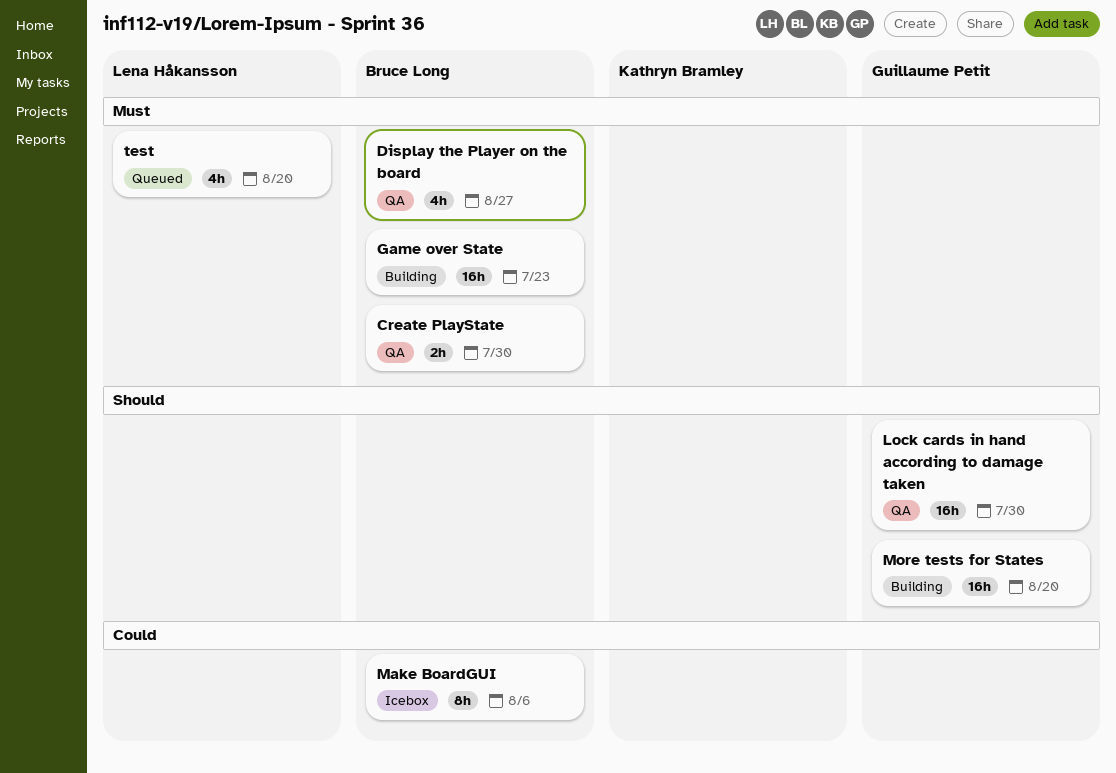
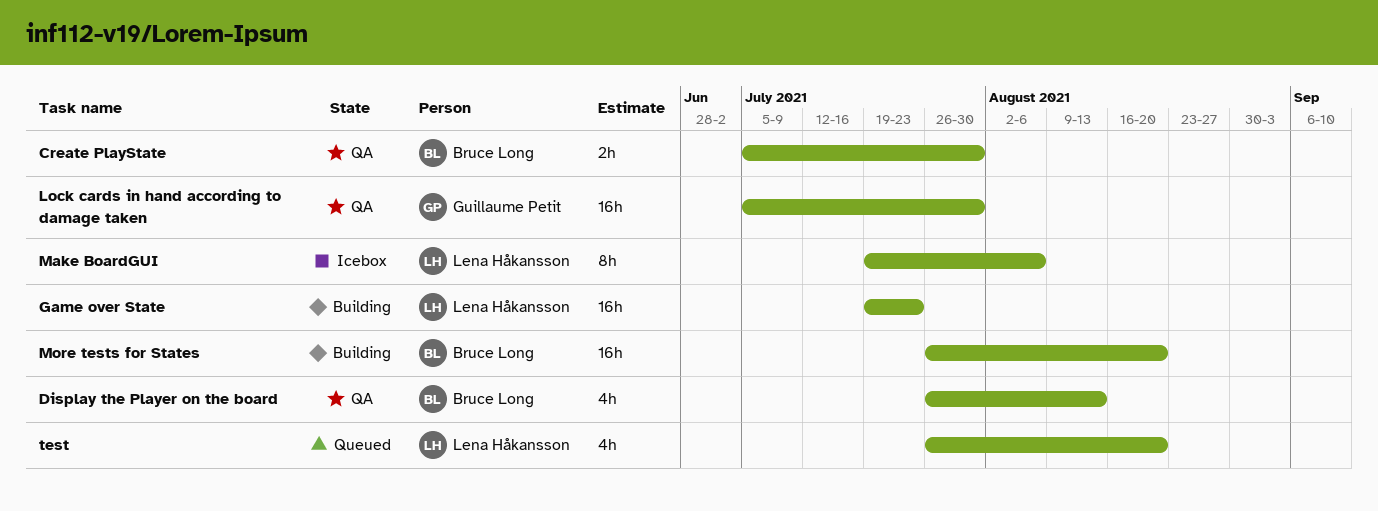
Display the Player on the board, due: Aug 27 -> Aug 13
Game over State, owner: Bruce Long -> Lena Håkansson
Make BoardGUI, owner: Bruce Long -> Lena Håkansson
More tests for States, owner: Guillaume Petit -> Bruce Long

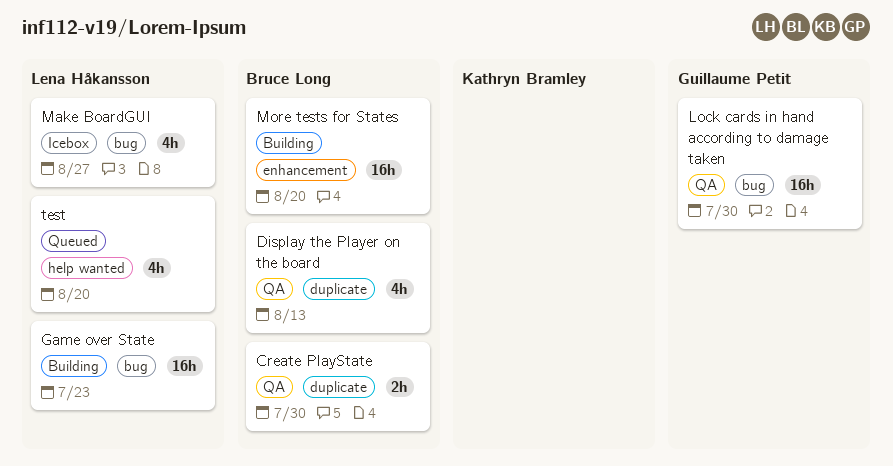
Make BoardGUI, estimate: 8h -> 4h
Make BoardGUI, due: Aug 6 -> Aug 27

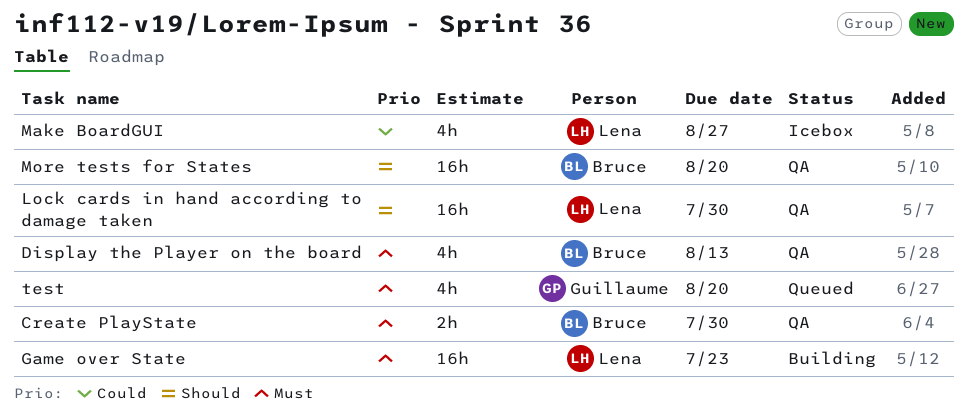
Lock cards in hand according to damage taken, owner: Guillaume Petit -> Lena Håkansson
More tests for States, status: Building -> QA
test, owner: Lena Håkansson -> Guillaume Petit

